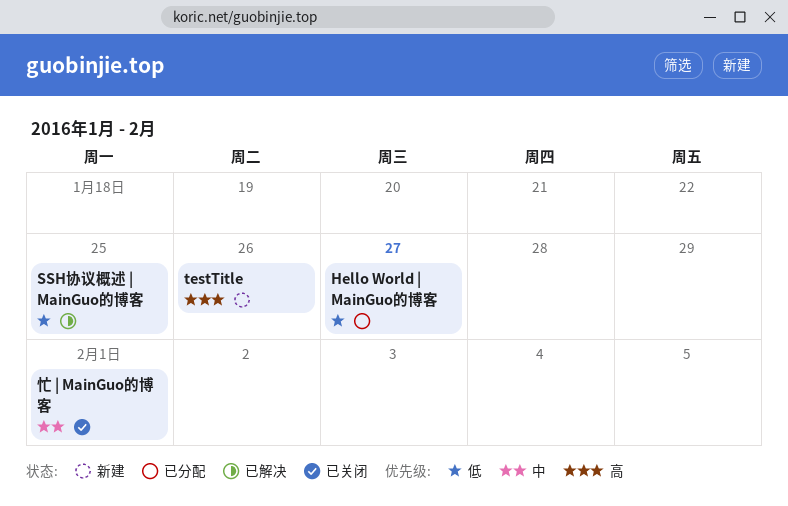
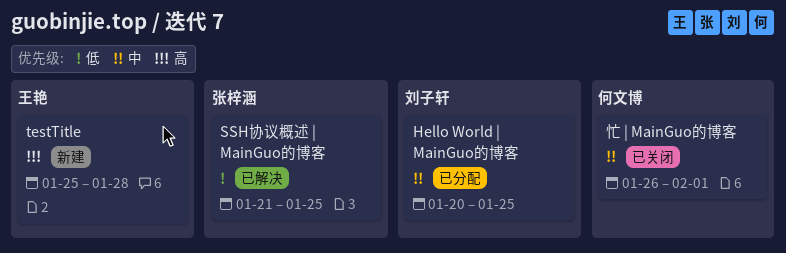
Hello World | MainGuo的博客, priority: 低 -> 中
Hello World | MainGuo的博客, due: Jan 27 -> Jan 25
testTitle, due: Jan 26 -> Jan 28

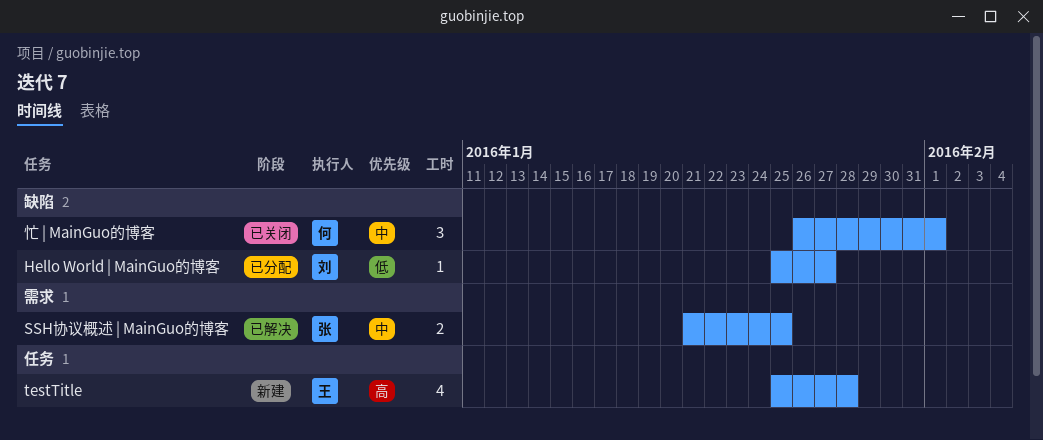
Hello World | MainGuo的博客, priority: 中 -> 低
Hello World | MainGuo的博客, start: Jan 20 -> Jan 25
Hello World | MainGuo的博客, due: Jan 25 -> Jan 27
SSH协议概述 | MainGuo的博客, priority: 低 -> 中

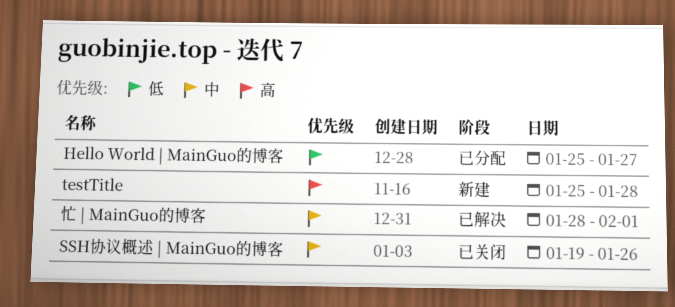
SSH协议概述 | MainGuo的博客, status: 已解决 -> 已关闭
SSH协议概述 | MainGuo的博客, start: Jan 21 -> Jan 19
SSH协议概述 | MainGuo的博客, due: Jan 25 -> Jan 26
忙 | MainGuo的博客, status: 已关闭 -> 已解决
忙 | MainGuo的博客, start: Jan 26 -> Jan 28

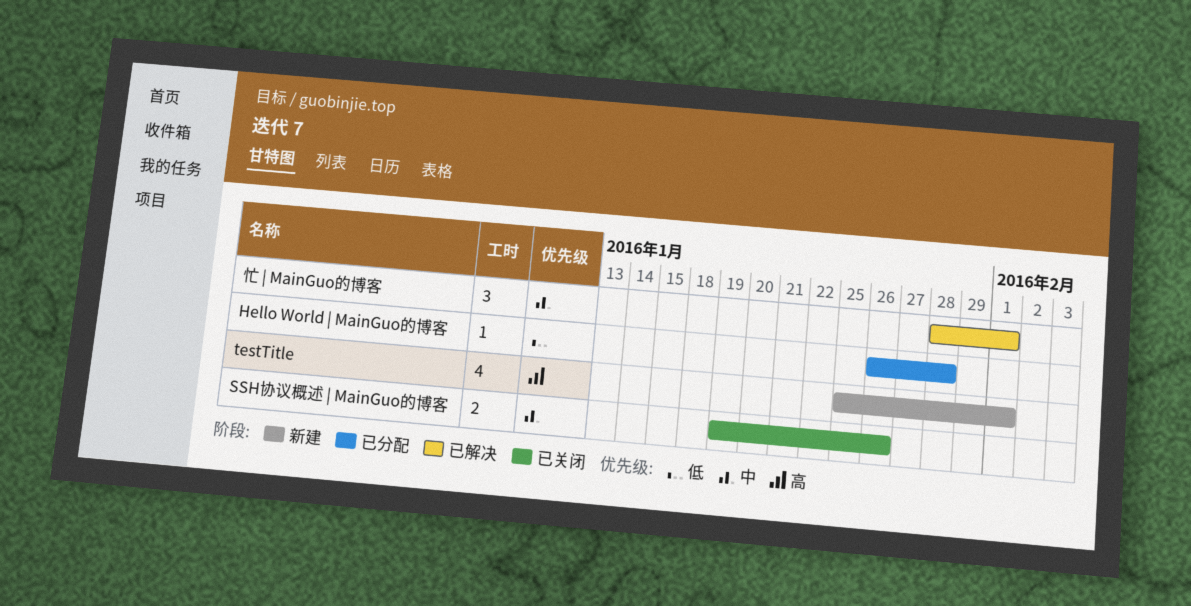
Hello World | MainGuo的博客, start: Jan 25 -> Jan 26
Hello World | MainGuo的博客, due: Jan 27 -> Jan 28
testTitle, due: Jan 28 -> Feb 1

